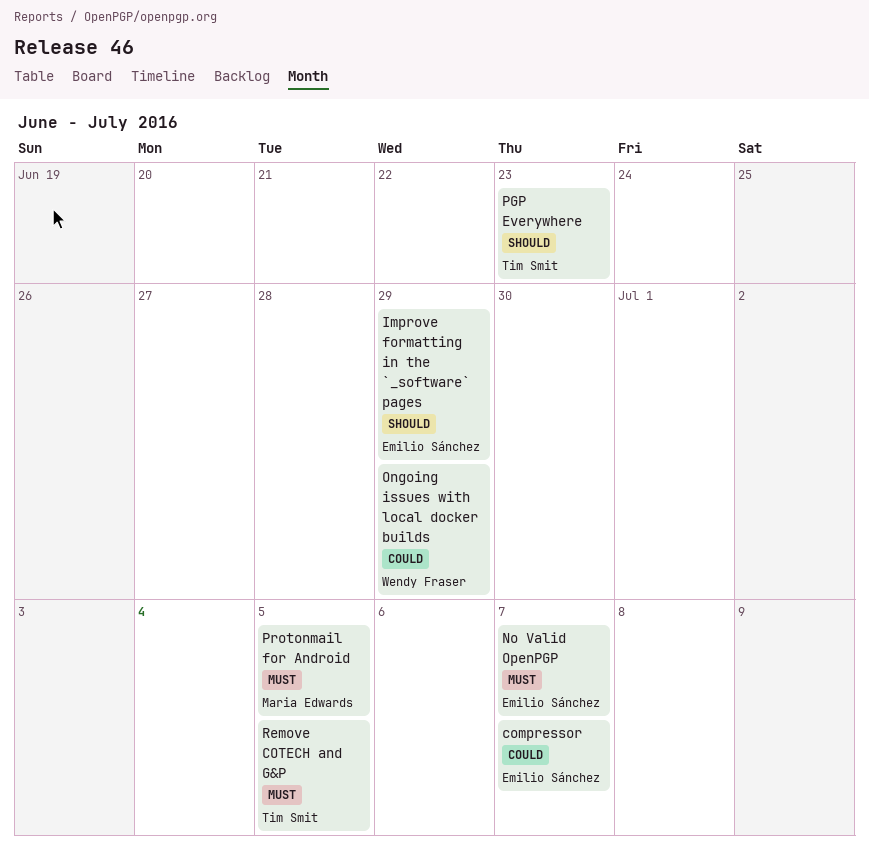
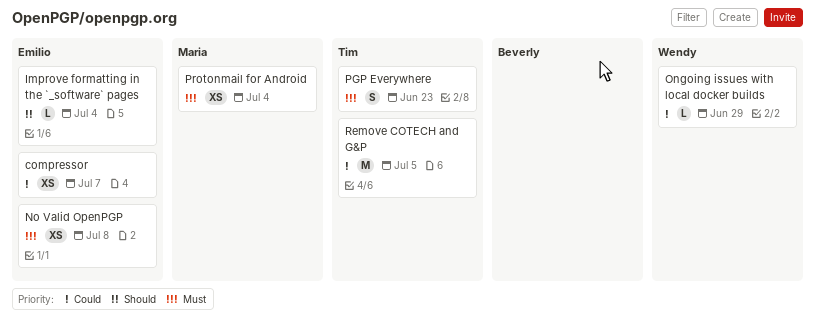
Improve formatting in the `_software` pages, due: Jun 29 -> Jul 4
No Valid OpenPGP, due: Jul 7 -> Jul 8
PGP Everywhere, priority: Should -> Must
Protonmail for Android, due: Jul 5 -> Jul 4
Remove COTECH and G&P, priority: Must -> Could

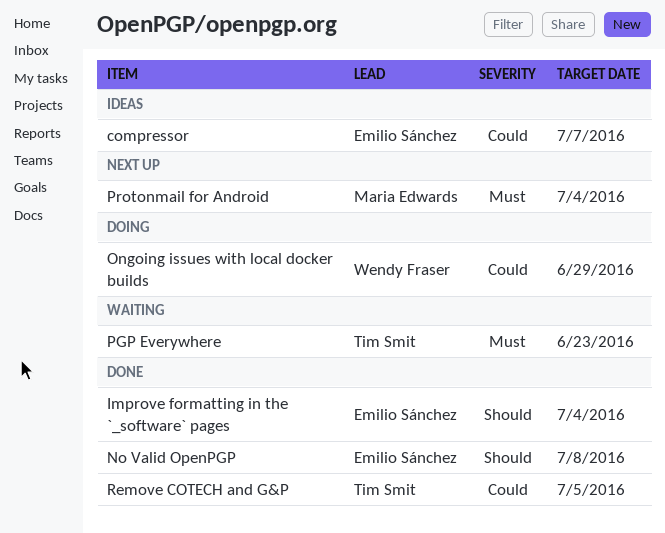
No Valid OpenPGP, priority: Must -> Should

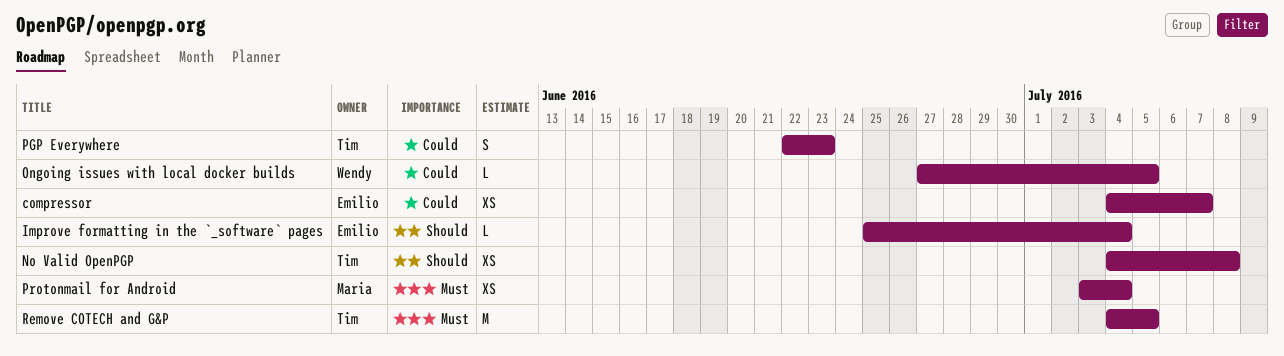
No Valid OpenPGP, owner: Emilio Sánchez -> Tim Smit
Ongoing issues with local docker builds, due: Jun 29 -> Jul 5
PGP Everywhere, priority: Must -> Could
Remove COTECH and G&P, priority: Could -> Must

